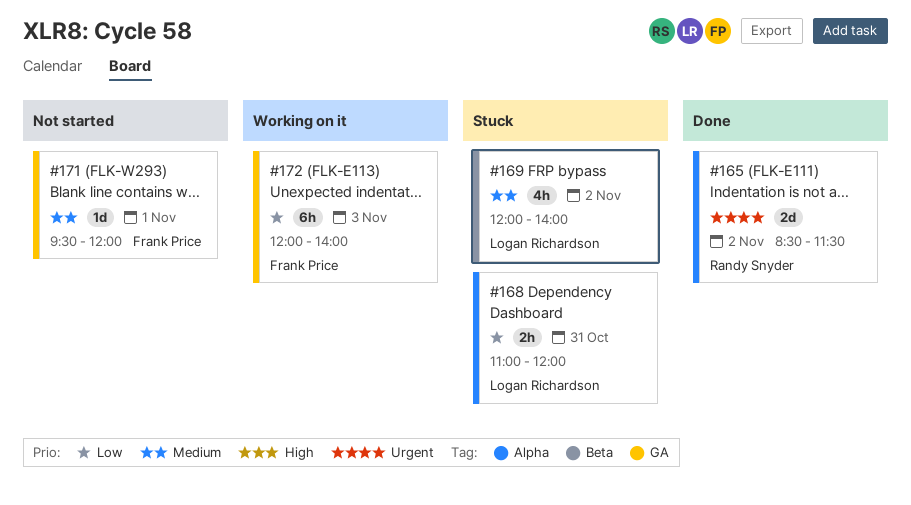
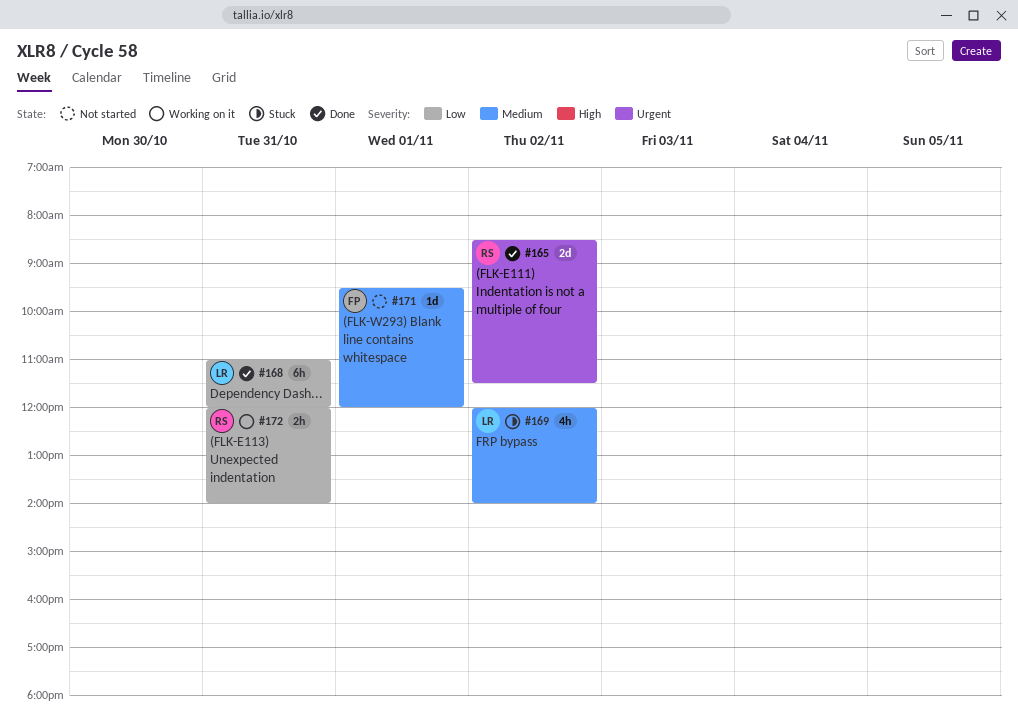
#168, status: Stuck -> Done
#168, estimate: 2h -> 6h
#172, owner: Frank Price -> Randy Snyder
#172, estimate: 6h -> 2h
#172, day: Nov 3 -> Oct 31

